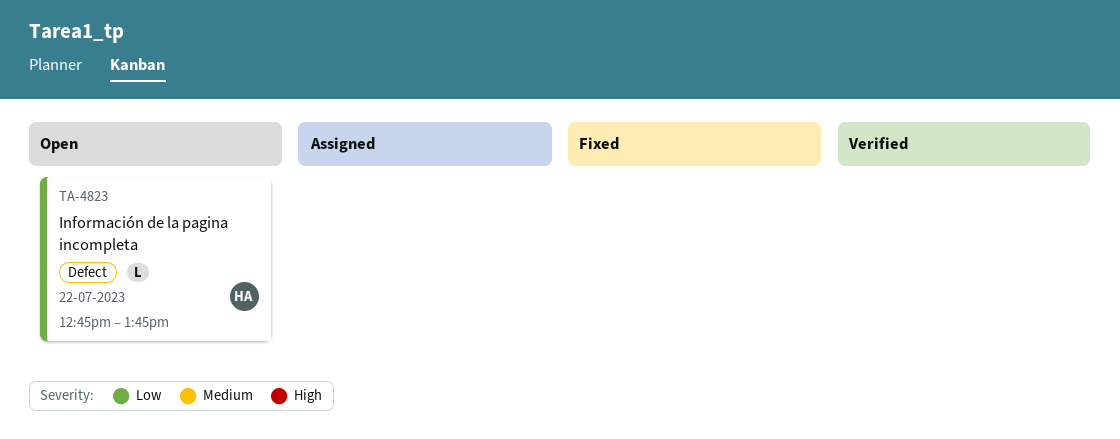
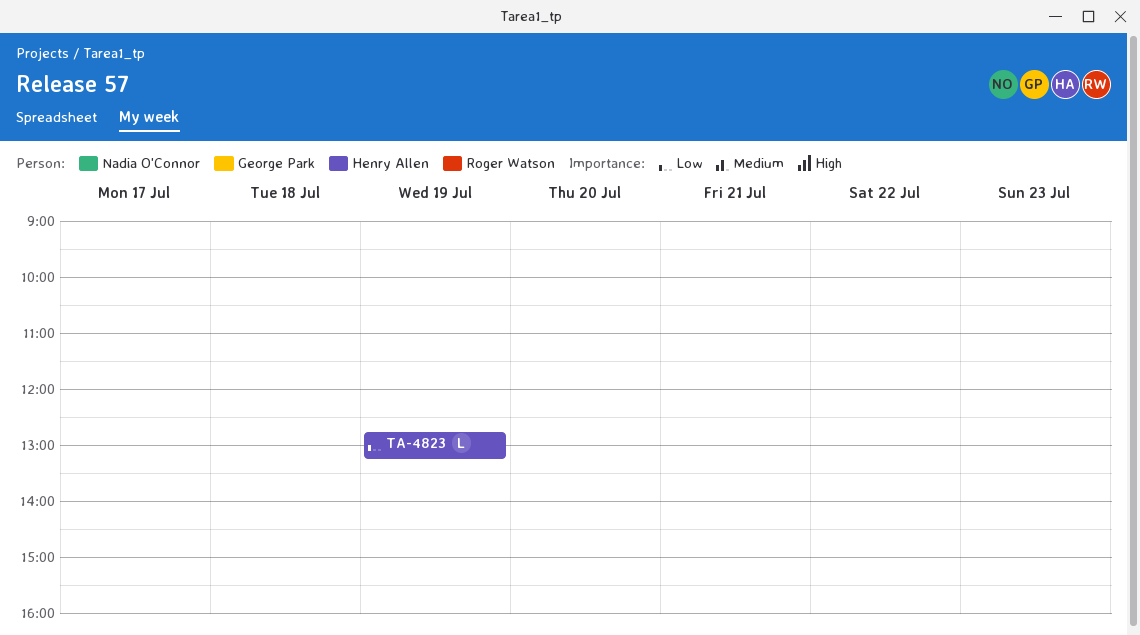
TA-4823, day: Jul 22 -> Jul 19
TA-4823, ends: 13:45 -> 13:15

